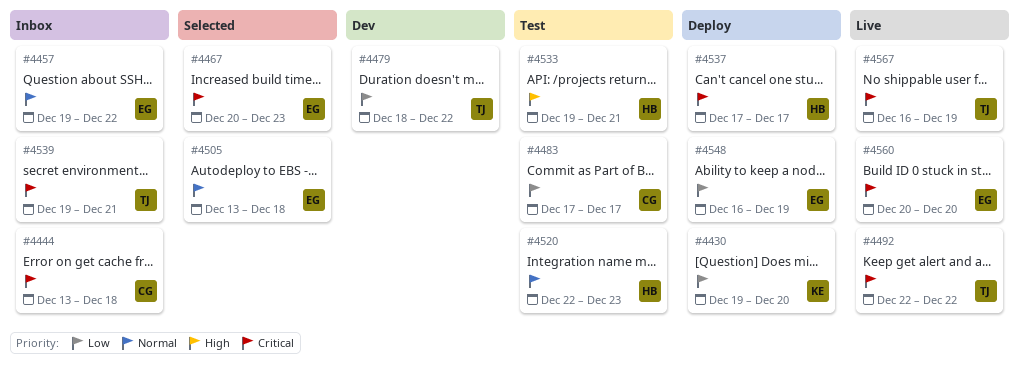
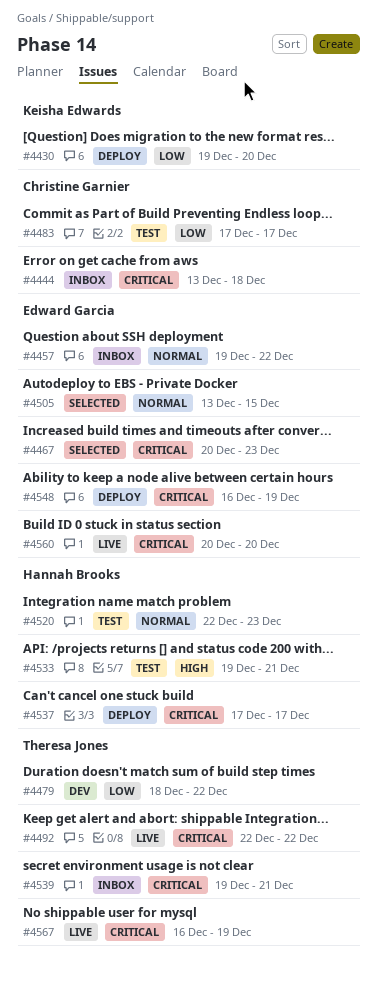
#4505, due: Dec 18 -> Dec 15
#4548, priority: Low -> Critical

